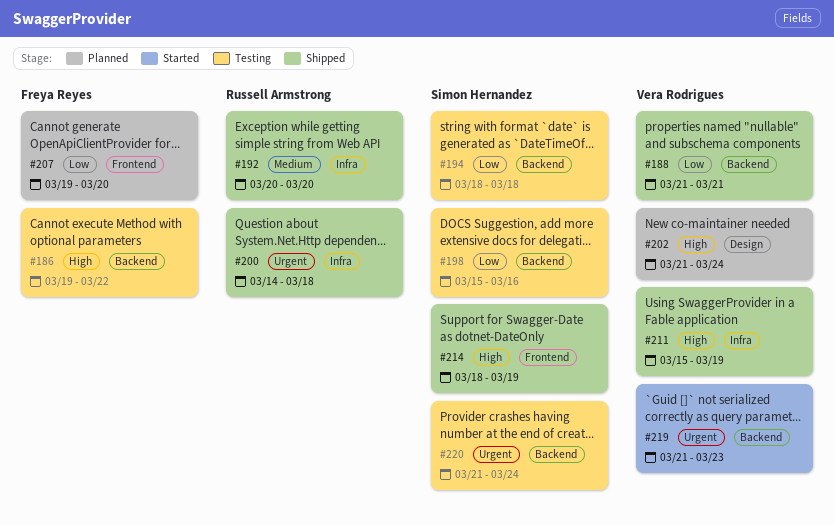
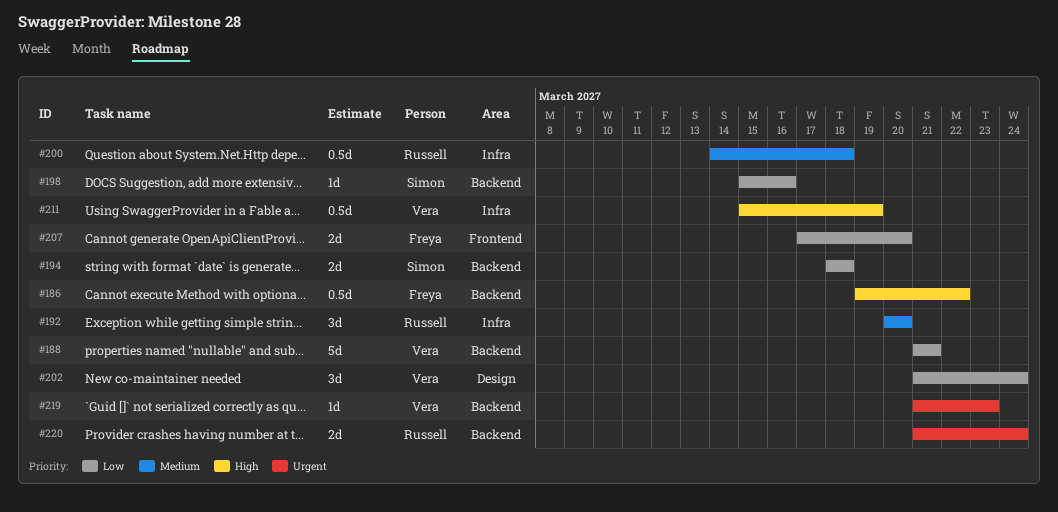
#200, priority: Urgent -> Medium
#202, priority: High -> Low
#207, start: Mar 19 -> Mar 17
#214: present -> none
#220, owner: Simon Hernandez -> Russell Armstrong

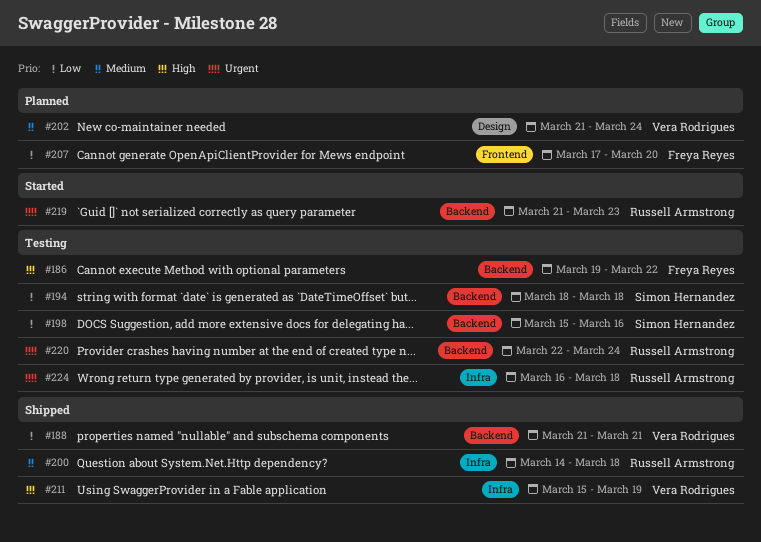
#192: present -> none
#202, priority: Low -> Medium
#219, owner: Vera Rodrigues -> Russell Armstrong
#220, start: Mar 21 -> Mar 22
#224: none -> present

